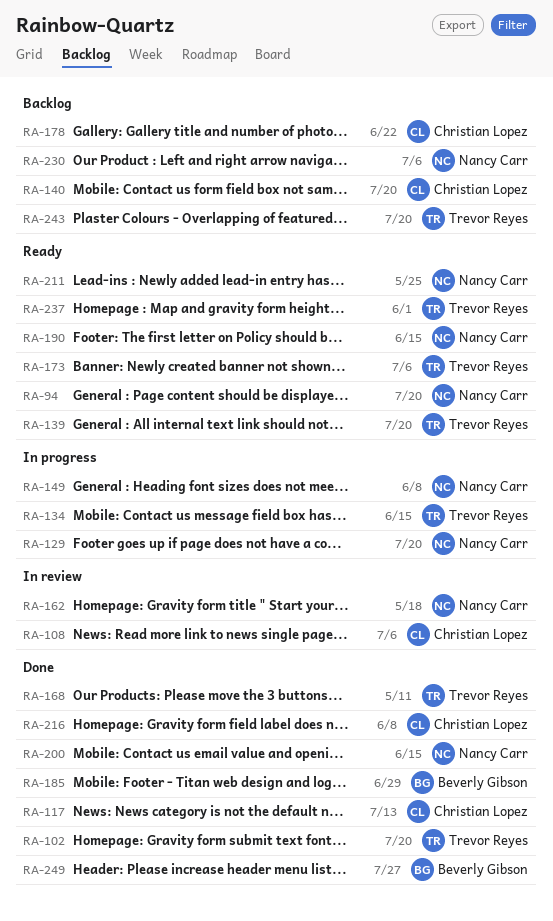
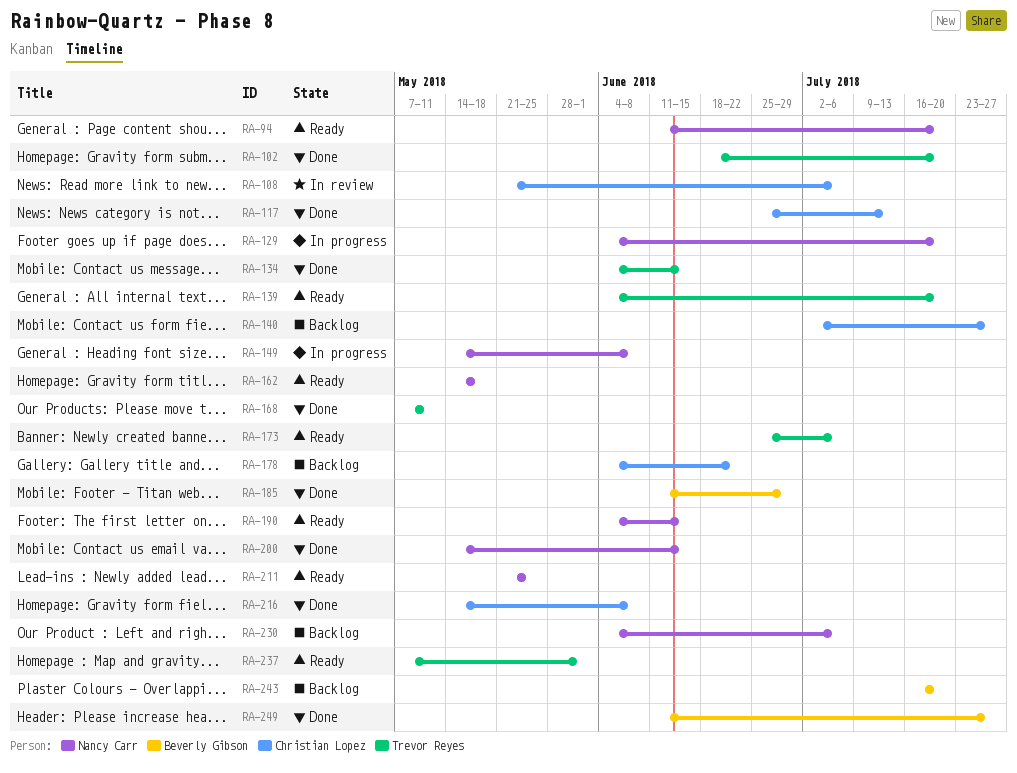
RA-134, status: In progress -> Done
RA-140, due: Jul 20 -> Jul 27
RA-162, status: In review -> Ready
RA-243, owner: Trevor Reyes -> Beverly Gibson

